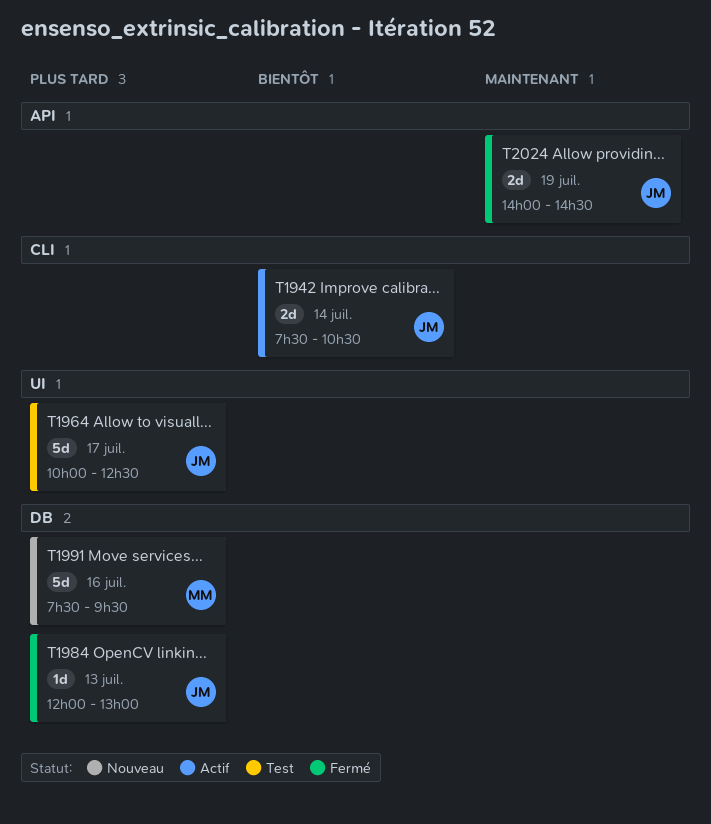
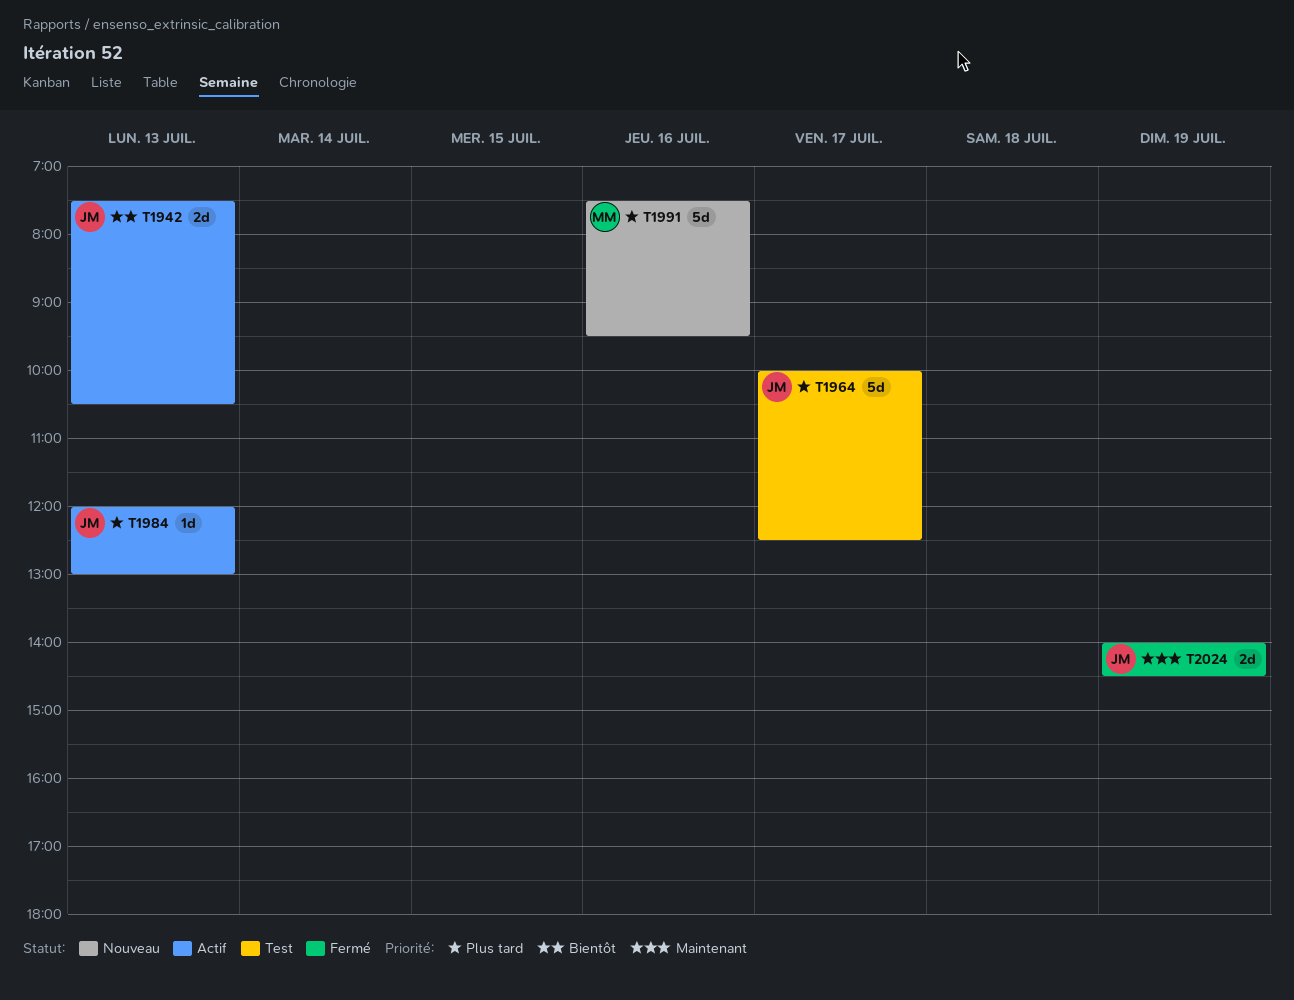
T1942, day: Jul 14 -> Jul 13
T1984, status: Fermé -> Actif

